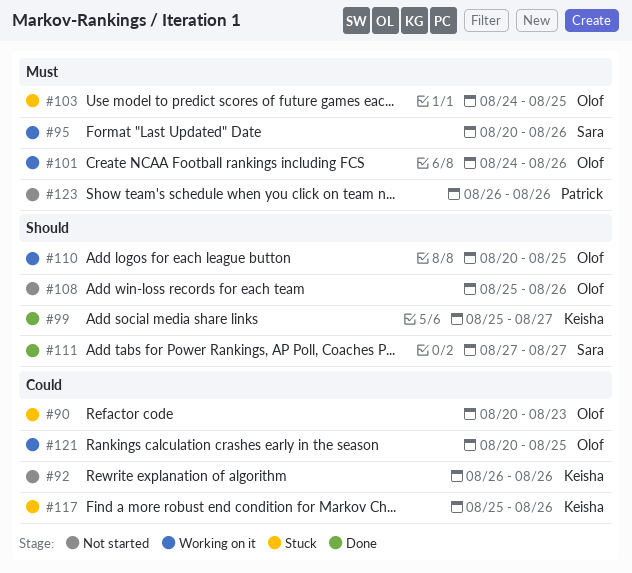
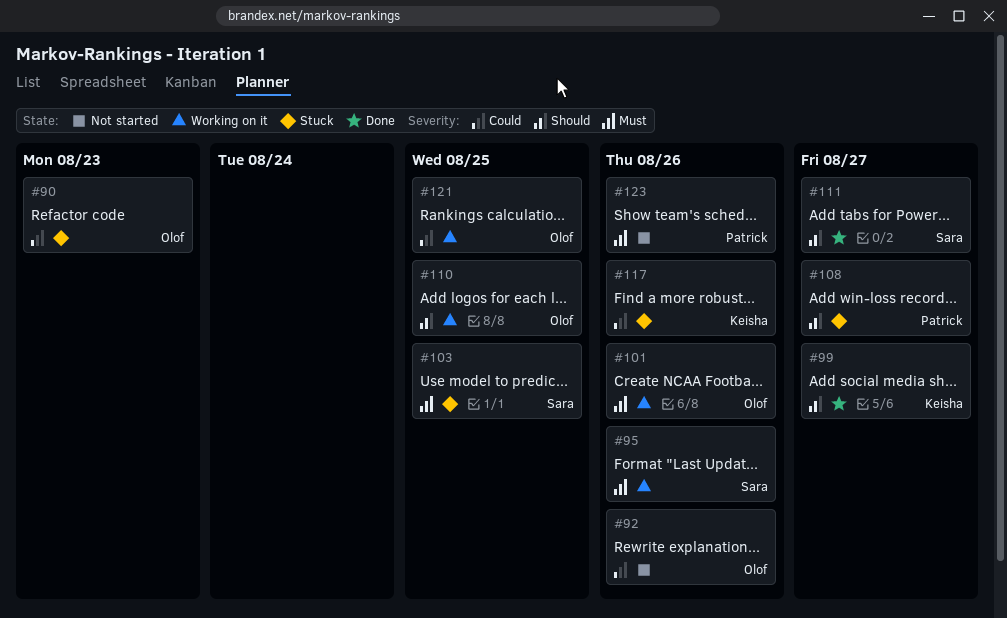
#92, owner: Keisha -> Olof
#103, owner: Olof -> Sara
#108, status: Not started -> Stuck
#108, owner: Olof -> Patrick
#108, due: Aug 26 -> Aug 27

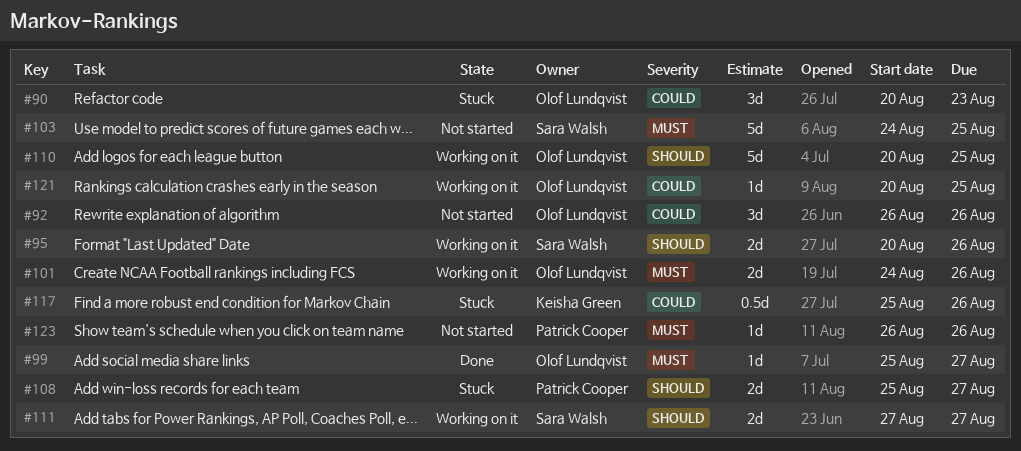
#95, priority: Must -> Should
#99, owner: Keisha Green -> Olof Lundqvist
#99, priority: Should -> Must
#103, status: Stuck -> Not started
#111, status: Done -> Working on it

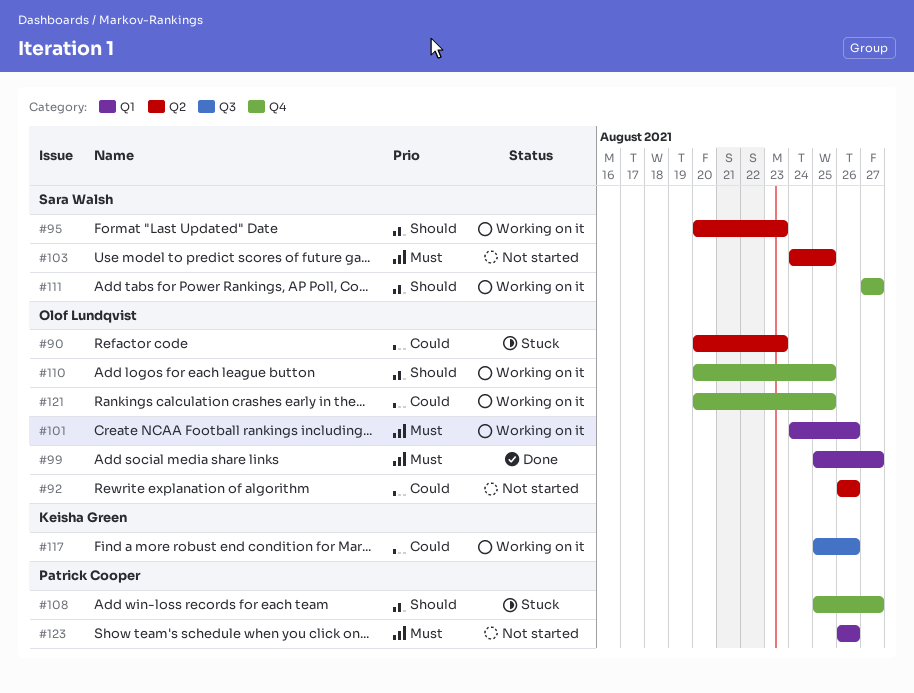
#95, due: Aug 26 -> Aug 23
#117, status: Stuck -> Working on it

